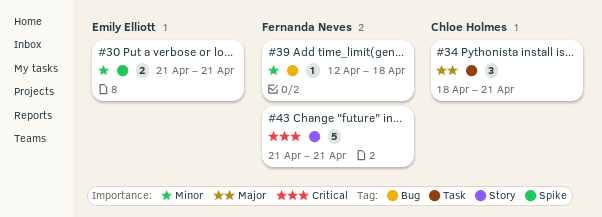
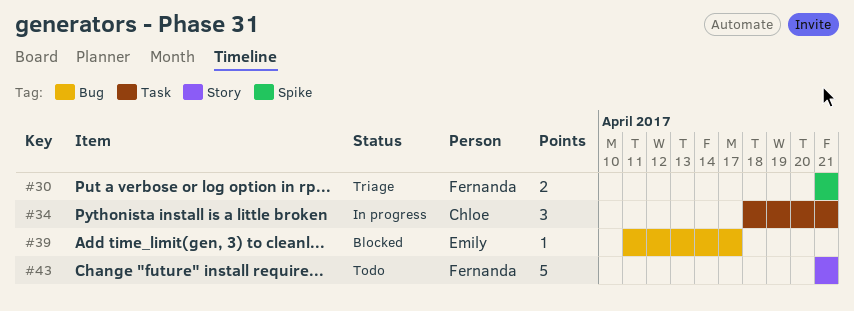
#30, owner: Emily Elliott -> Fernanda Neves
#39, owner: Fernanda Neves -> Emily Elliott
#39, start: Apr 12 -> Apr 11
#39, due: Apr 18 -> Apr 17

